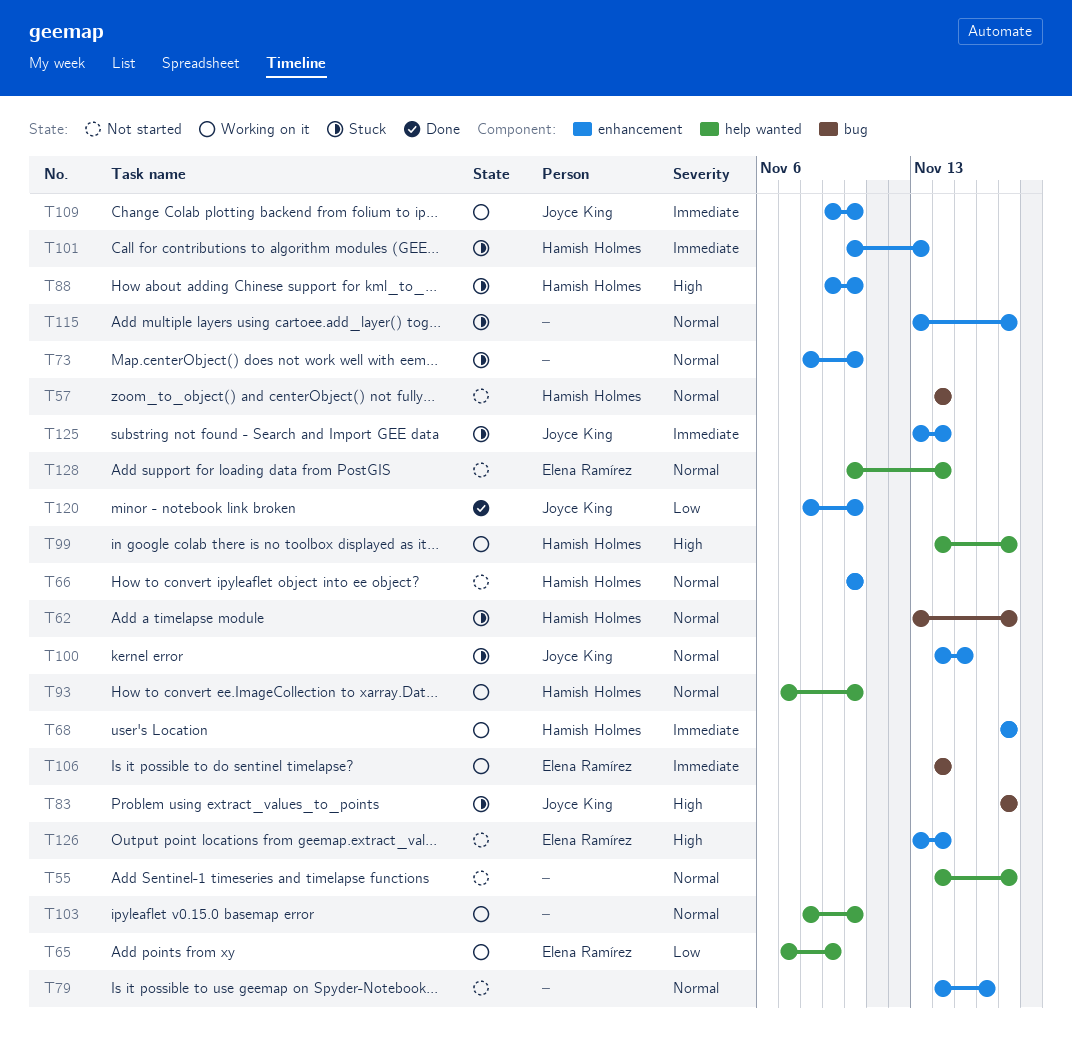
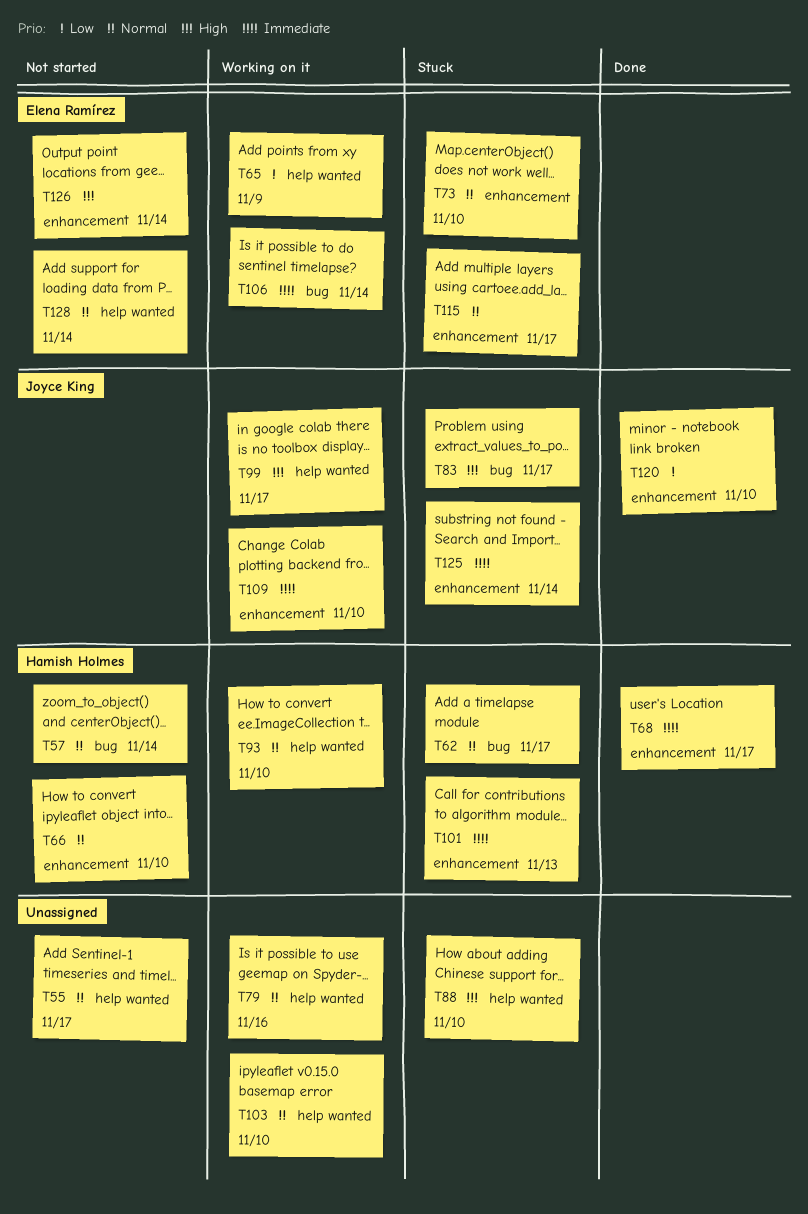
T68, status: Working on it -> Done
T73, owner: none -> Elena Ramírez
T79, status: Not started -> Working on it
T79, label: enhancement -> help wanted
T88, owner: Hamish Holmes -> none
T88, label: enhancement -> help wanted
T99, owner: Hamish Holmes -> Joyce King
T100: present -> none
T115, owner: none -> Elena Ramírez

